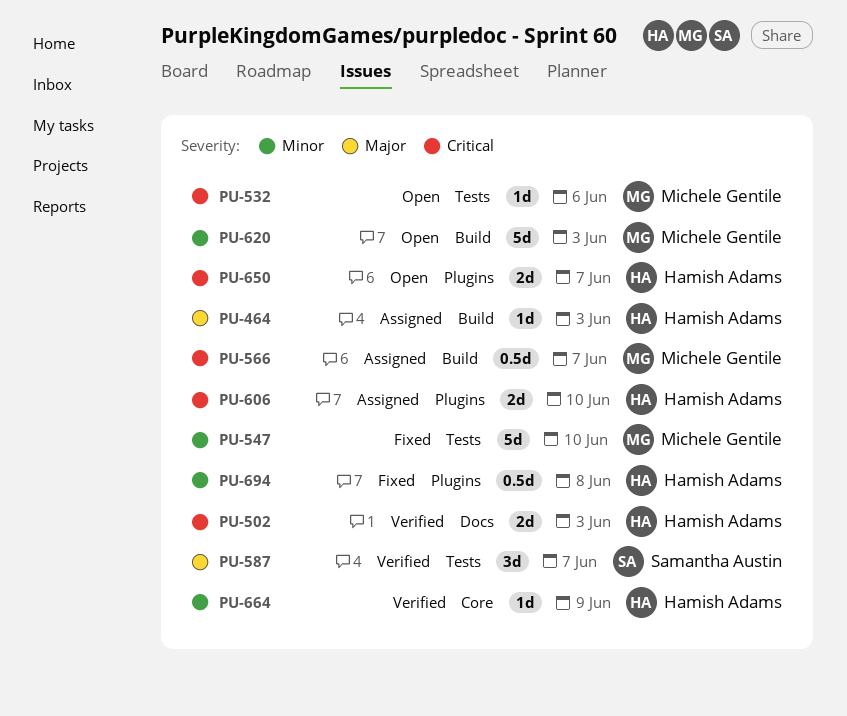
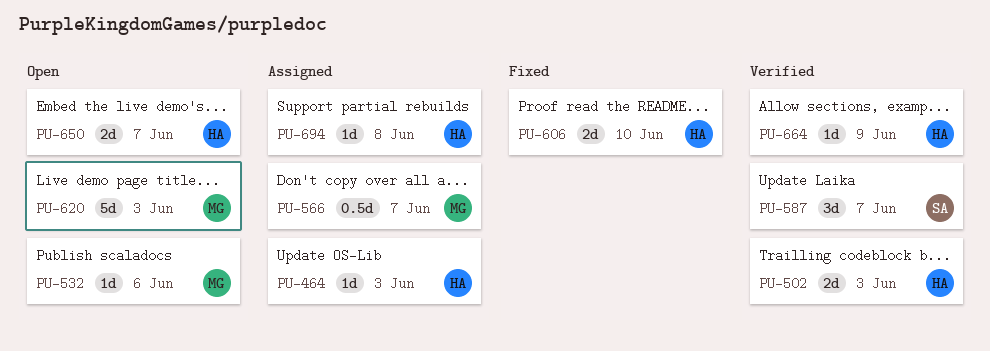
PU-547: present -> none
PU-606, status: Assigned -> Fixed
PU-694, status: Fixed -> Assigned
PU-694, estimate: 0.5d -> 1d

